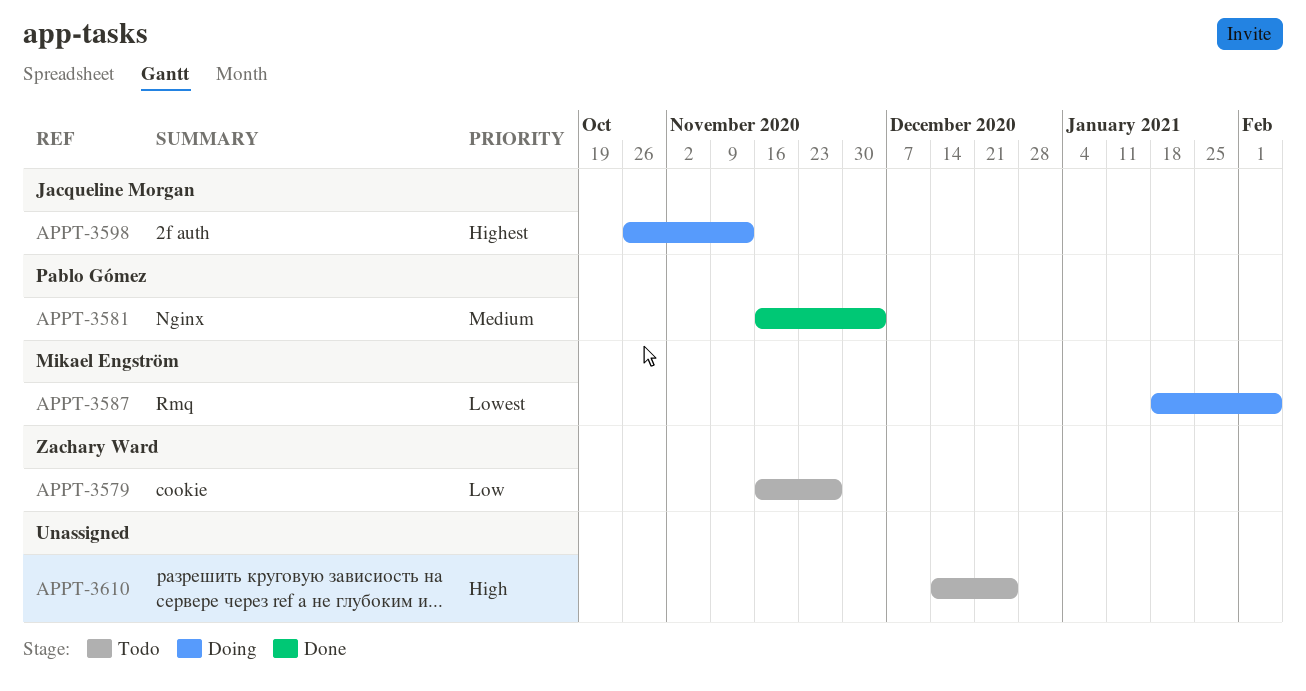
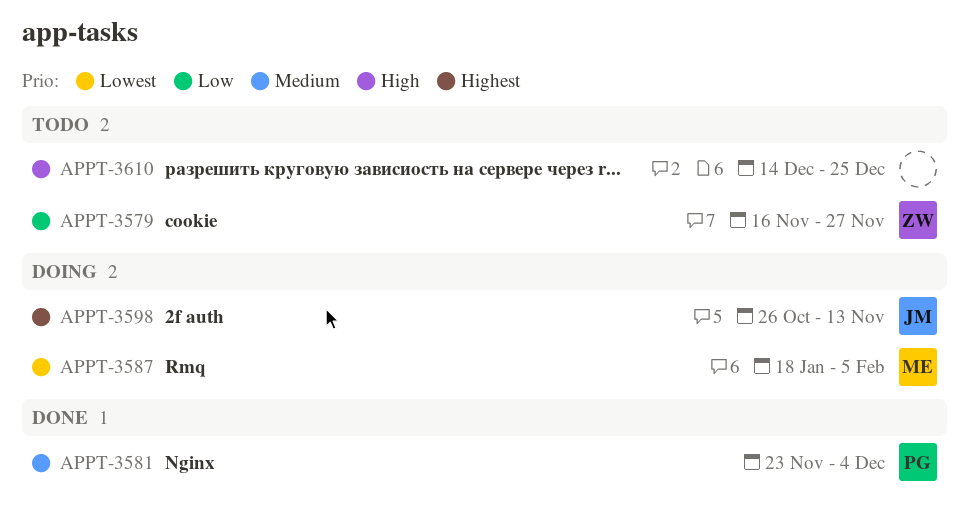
APPT-3581, start: Nov 16 -> Nov 23

